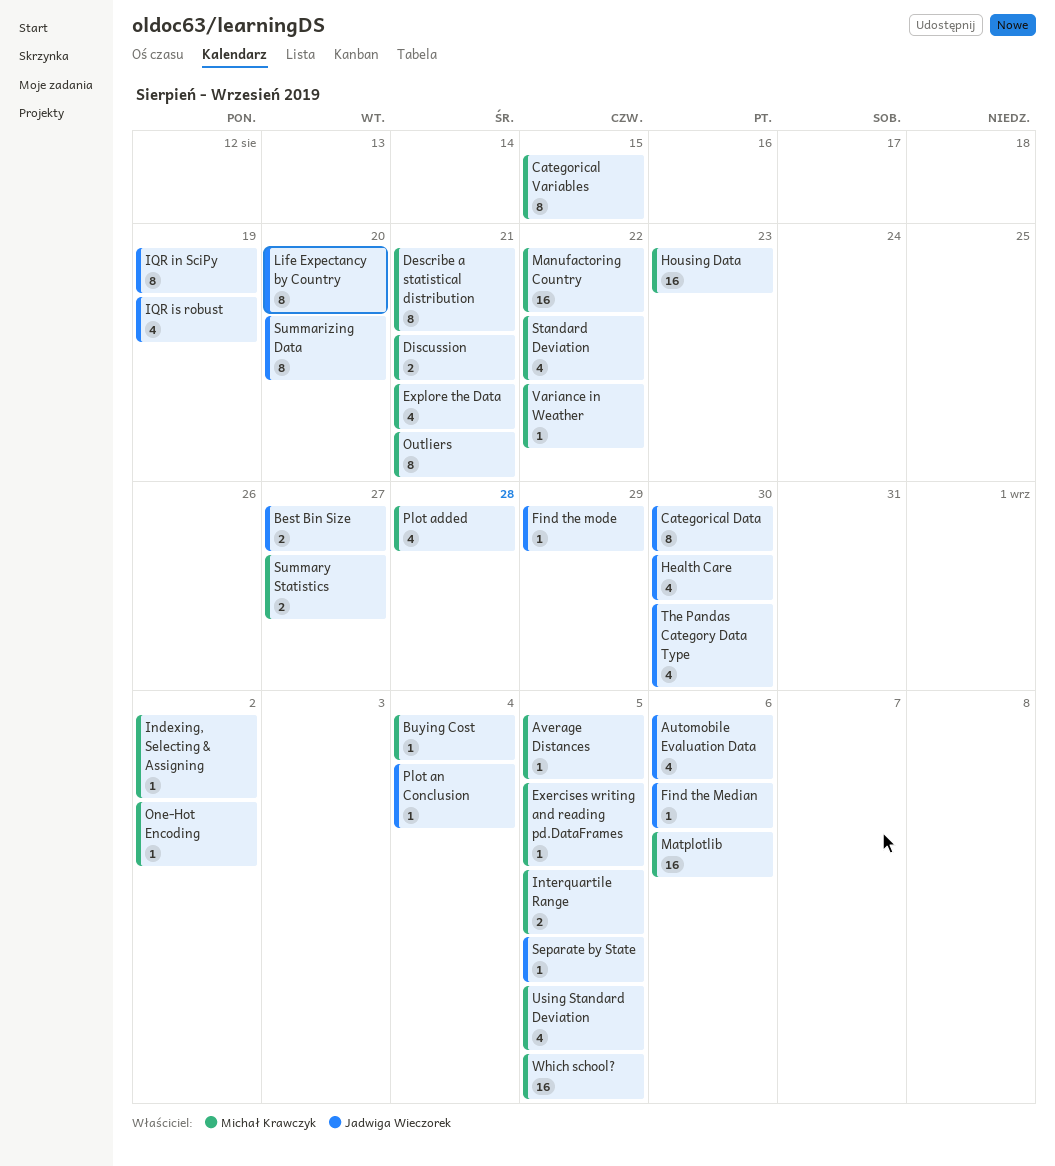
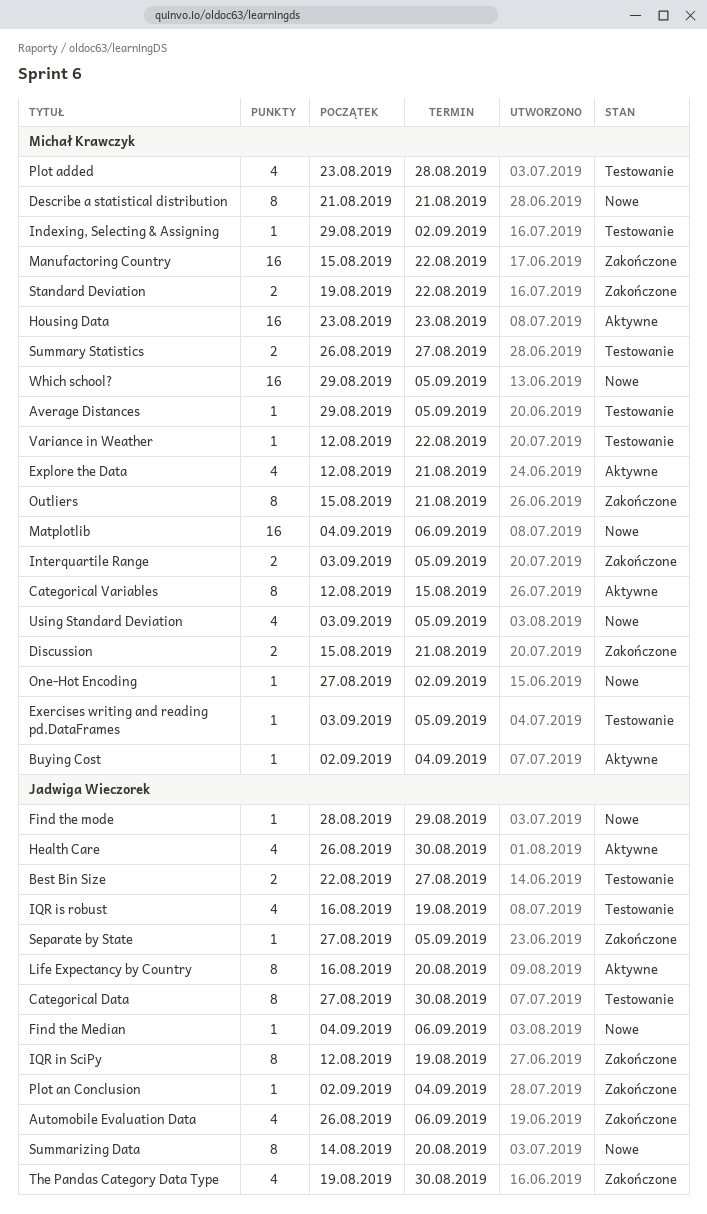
Standard Deviation, estimate: 4 -> 2

